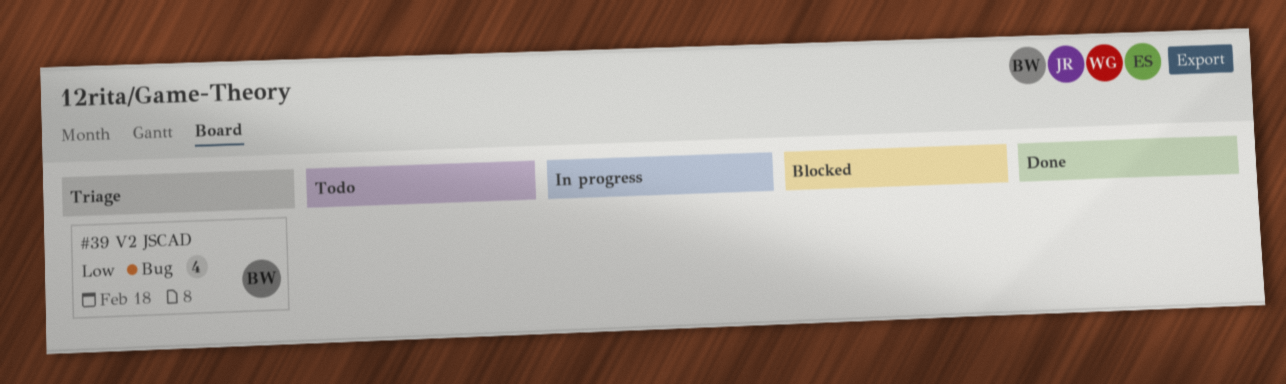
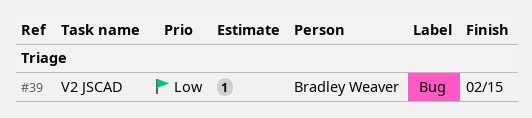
#39, estimate: 4 -> 1
#39, due: Feb 18 -> Feb 15

